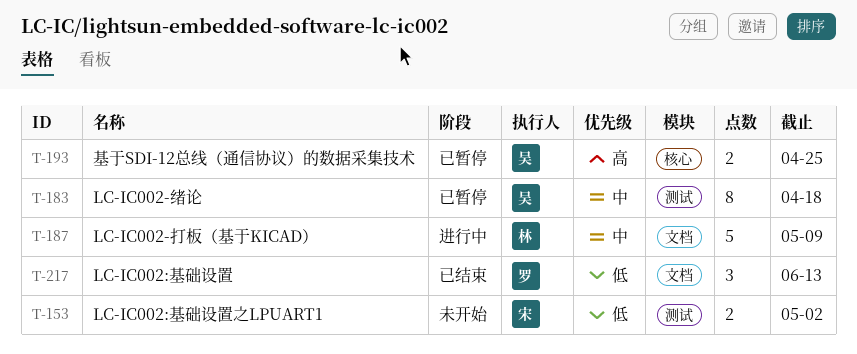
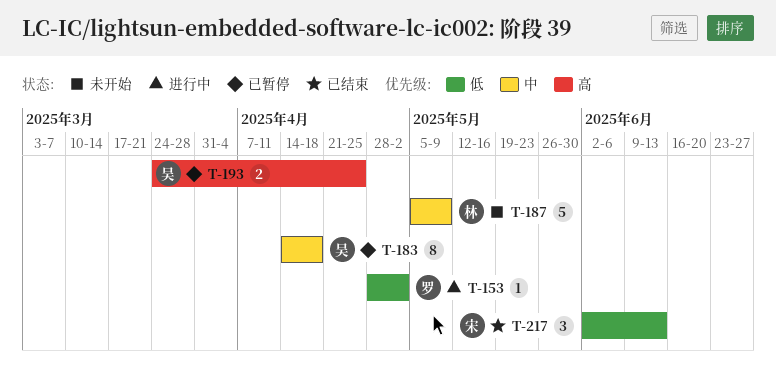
T-153, status: 未开始 -> 进行中
T-153, owner: 宋 -> 罗
T-153, estimate: 2 -> 1
T-187, status: 进行中 -> 未开始
T-217, owner: 罗 -> 宋

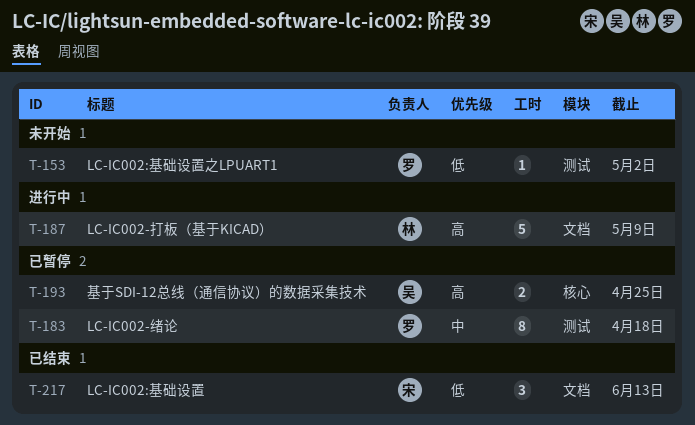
T-153, status: 进行中 -> 未开始
T-183, owner: 吴 -> 罗
T-187, status: 未开始 -> 进行中
T-187, priority: 中 -> 高

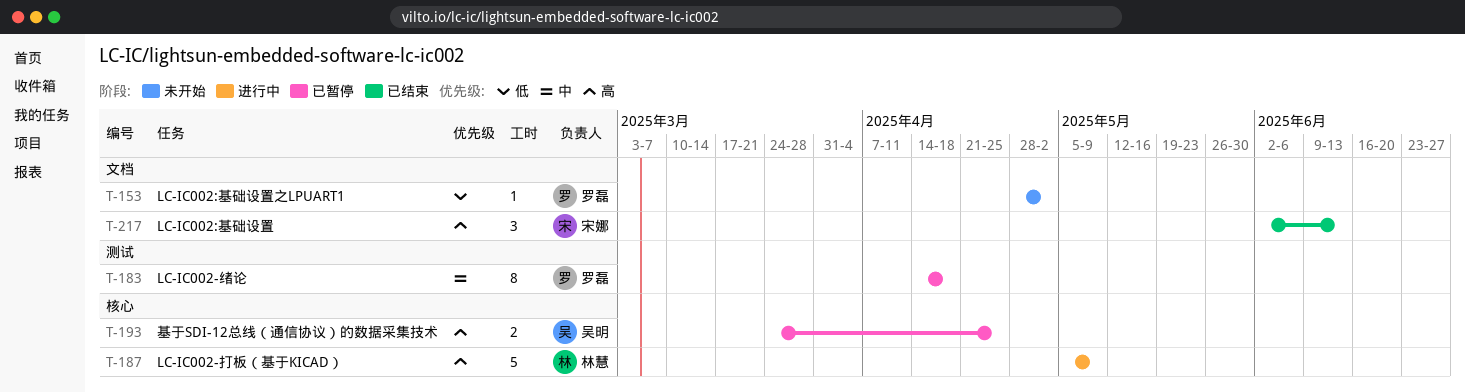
T-153, label: 测试 -> 文档
T-187, label: 文档 -> 核心
T-217, priority: 低 -> 高

